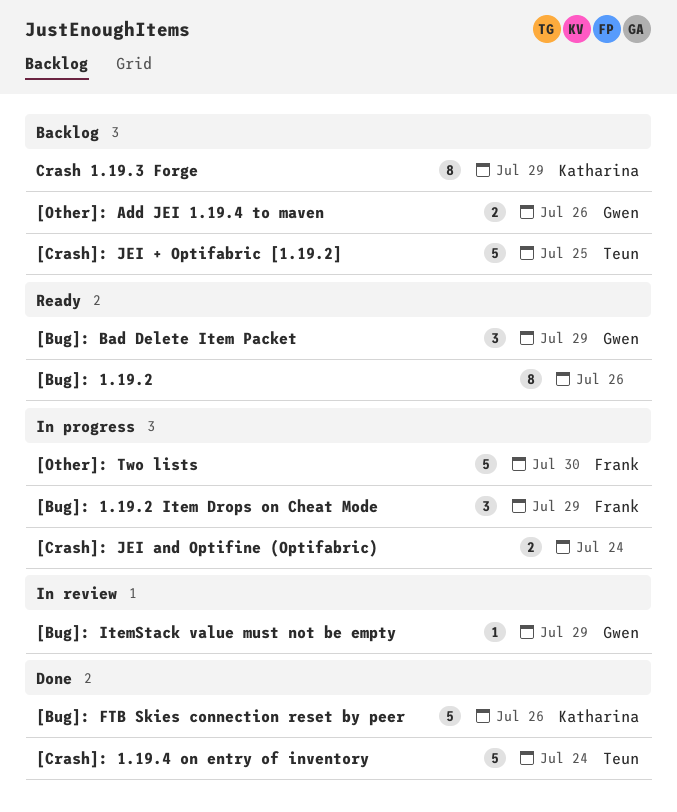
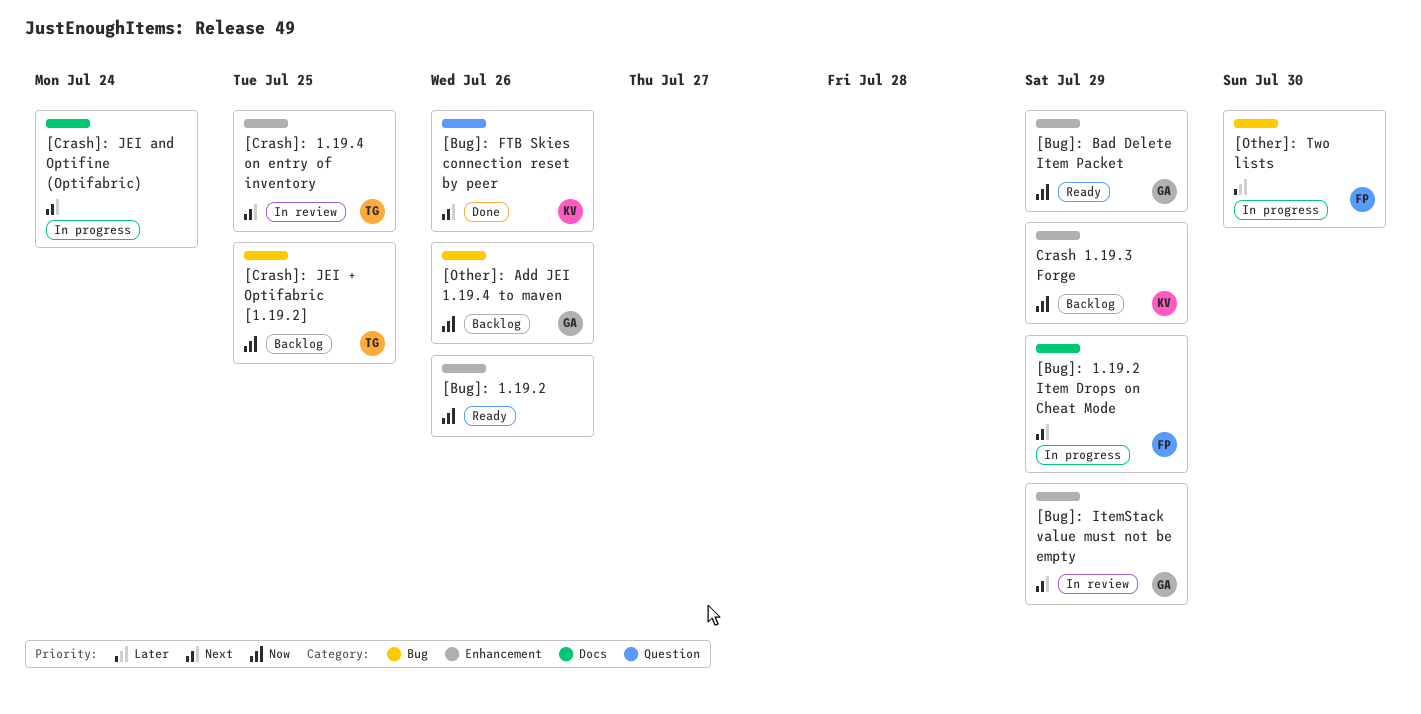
[Crash]: 1.19.4 on entry of inventory, status: Done -> In review
[Crash]: 1.19.4 on entry of inventory, due: Jul 24 -> Jul 25

